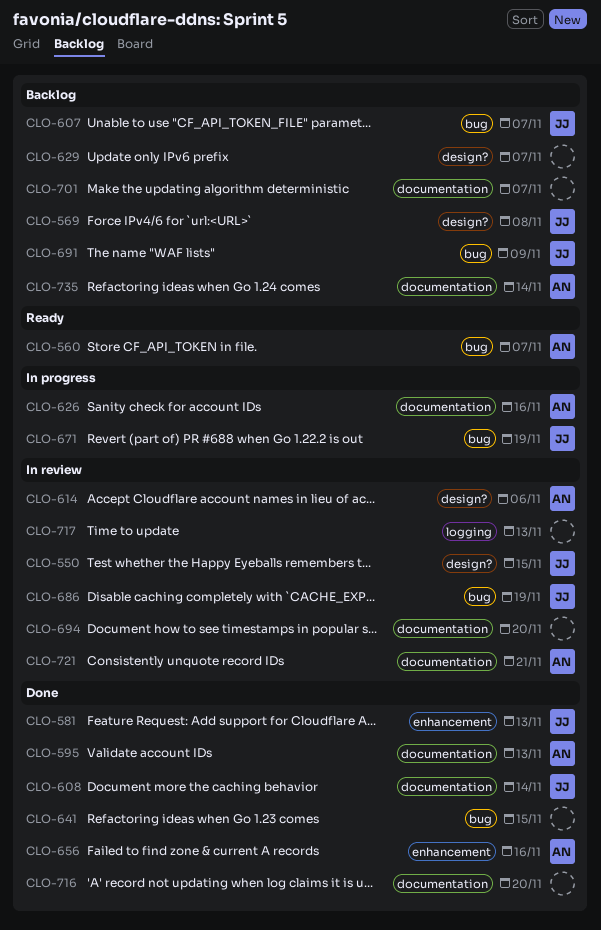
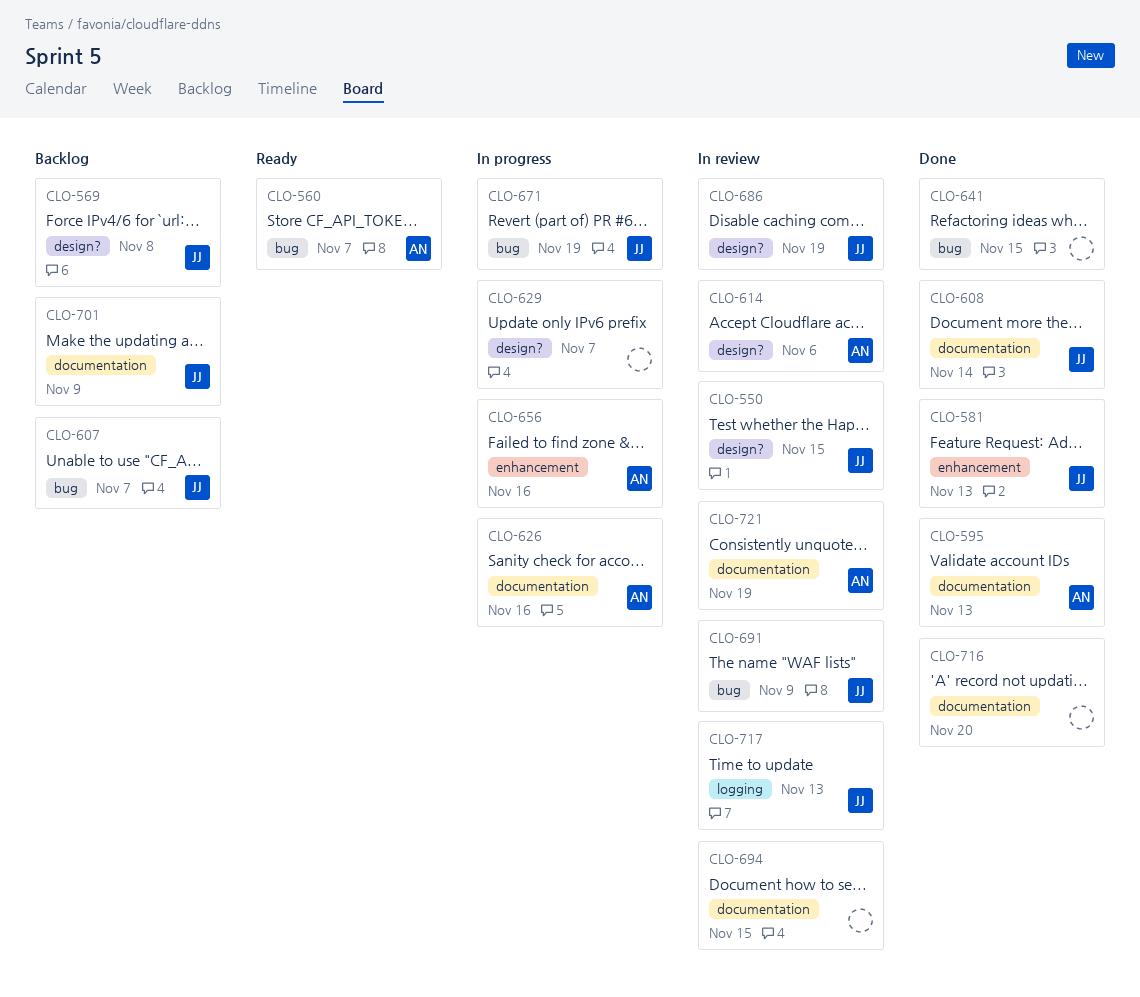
CLO-629, status: Backlog -> In progress
CLO-656, status: Done -> In progress
CLO-686, label: bug -> design?
CLO-691, status: Backlog -> In review
CLO-694, due: Nov 20 -> Nov 15
CLO-701, owner: none -> JJ
CLO-701, due: Nov 7 -> Nov 9
CLO-717, owner: none -> JJ
CLO-721, due: Nov 21 -> Nov 19
CLO-735: present -> none

